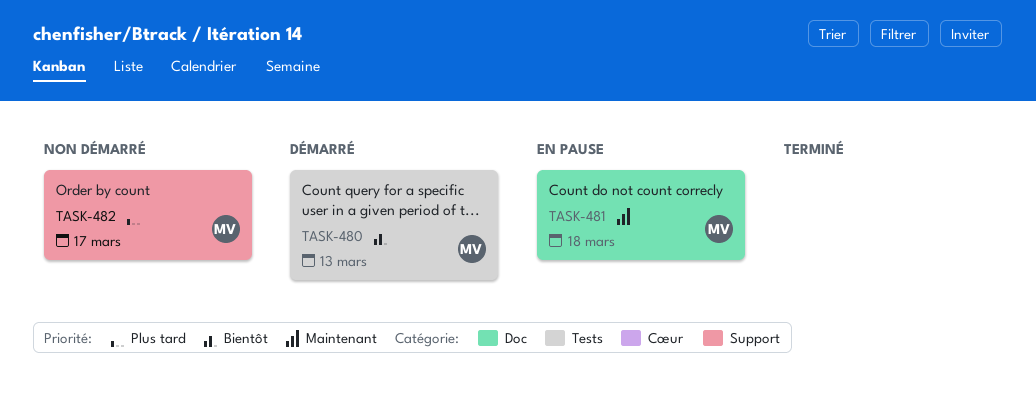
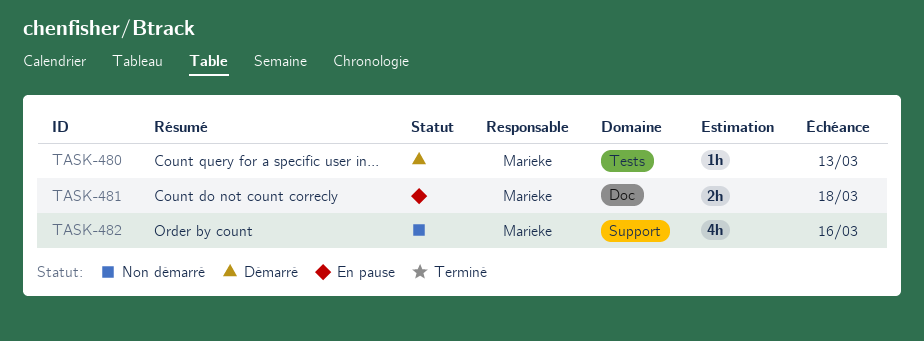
TASK-482, due: Mar 17 -> Mar 16

